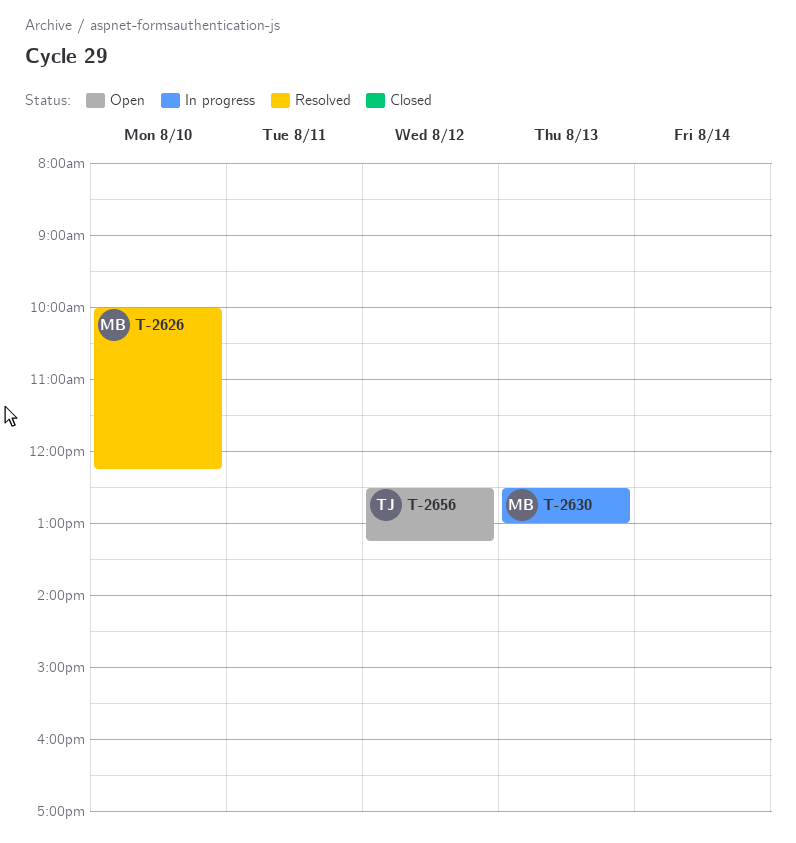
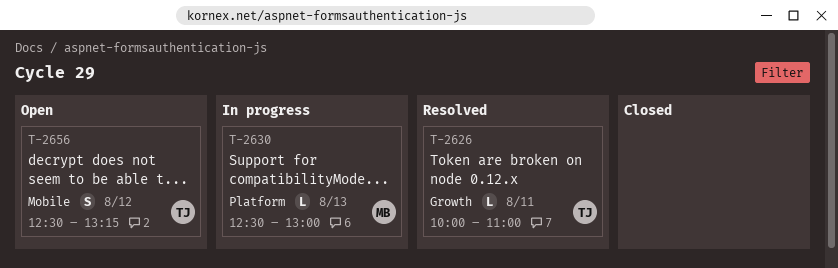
T-2626, owner: MB -> TJ
T-2626, day: Aug 10 -> Aug 11
T-2626, ends: 12:15 -> 11:00

